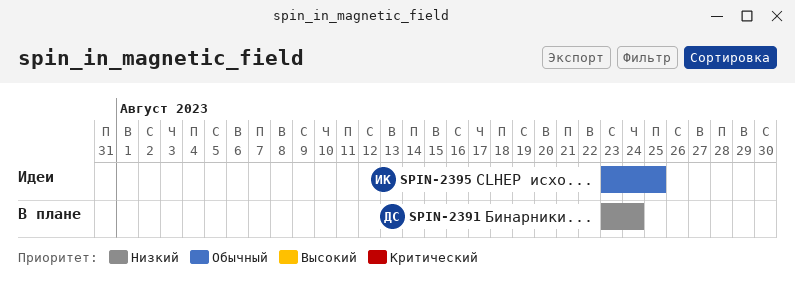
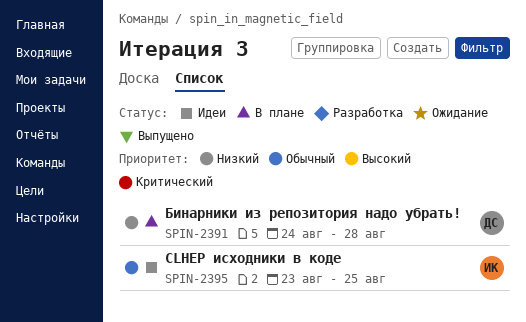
SPIN-2391, start: Aug 23 -> Aug 24
SPIN-2391, due: Aug 24 -> Aug 28

